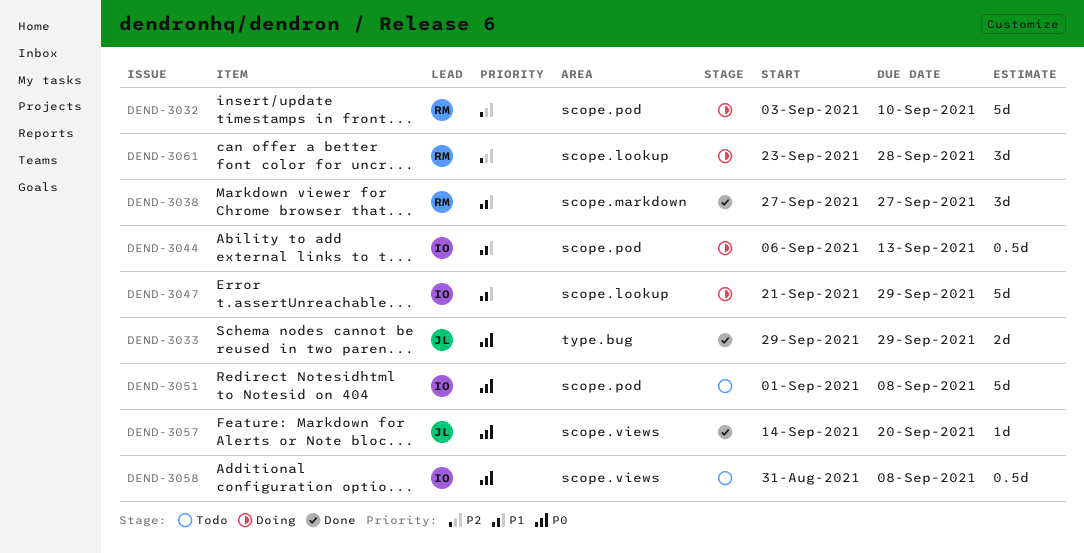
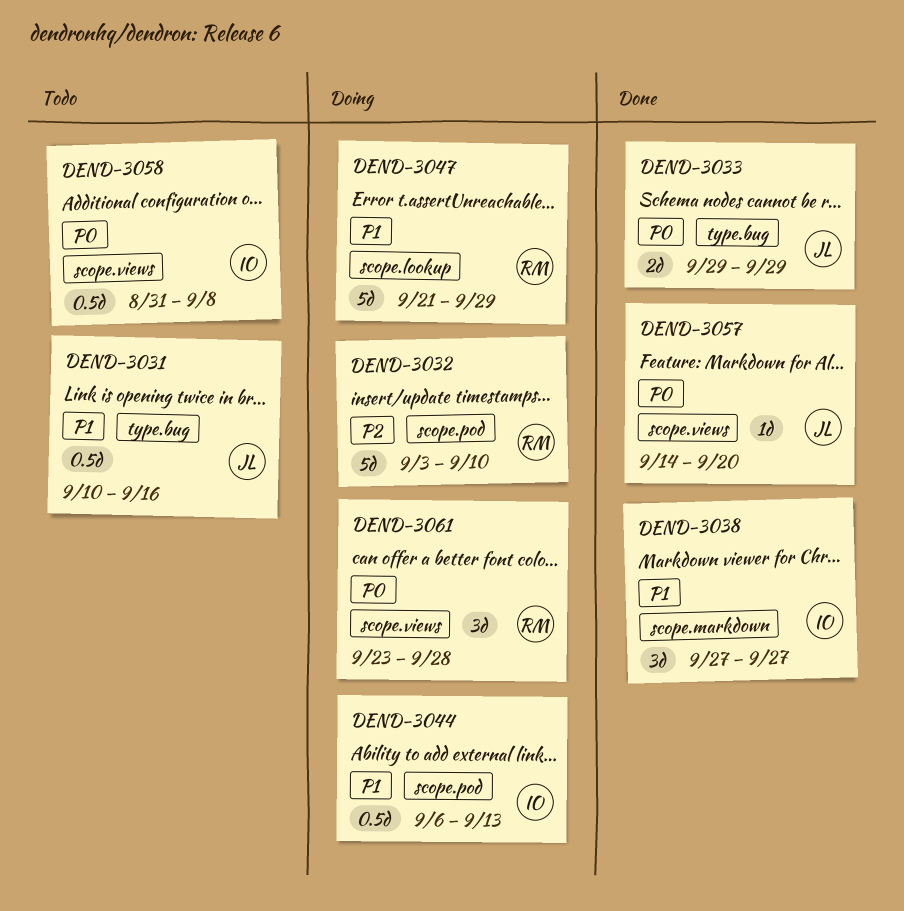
DEND-3031: none -> present
DEND-3038, owner: RM -> IO
DEND-3047, owner: IO -> RM
DEND-3051: present -> none
DEND-3061, priority: P2 -> P0
DEND-3061, label: scope.lookup -> scope.views

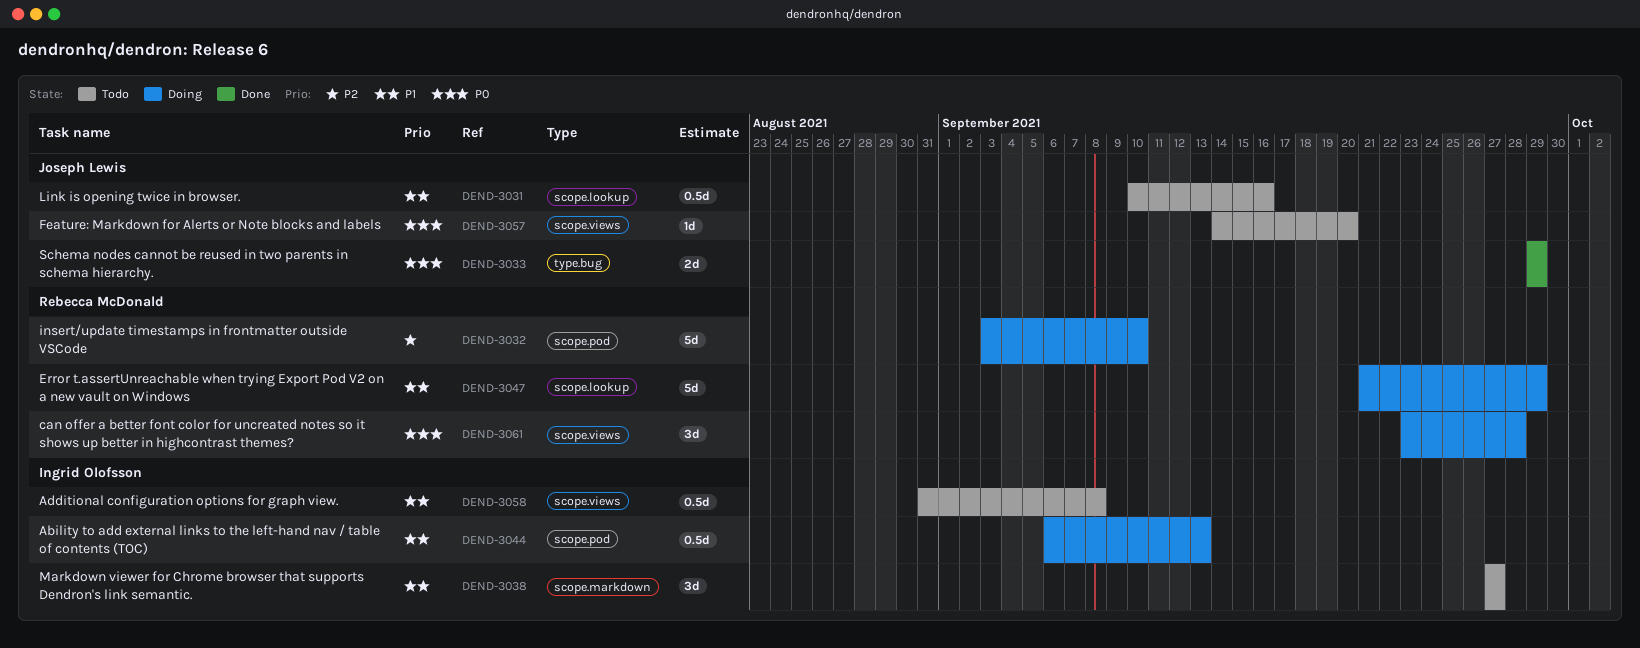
DEND-3031, label: type.bug -> scope.lookup
DEND-3038, status: Done -> Todo
DEND-3057, status: Done -> Todo
DEND-3058, priority: P0 -> P1

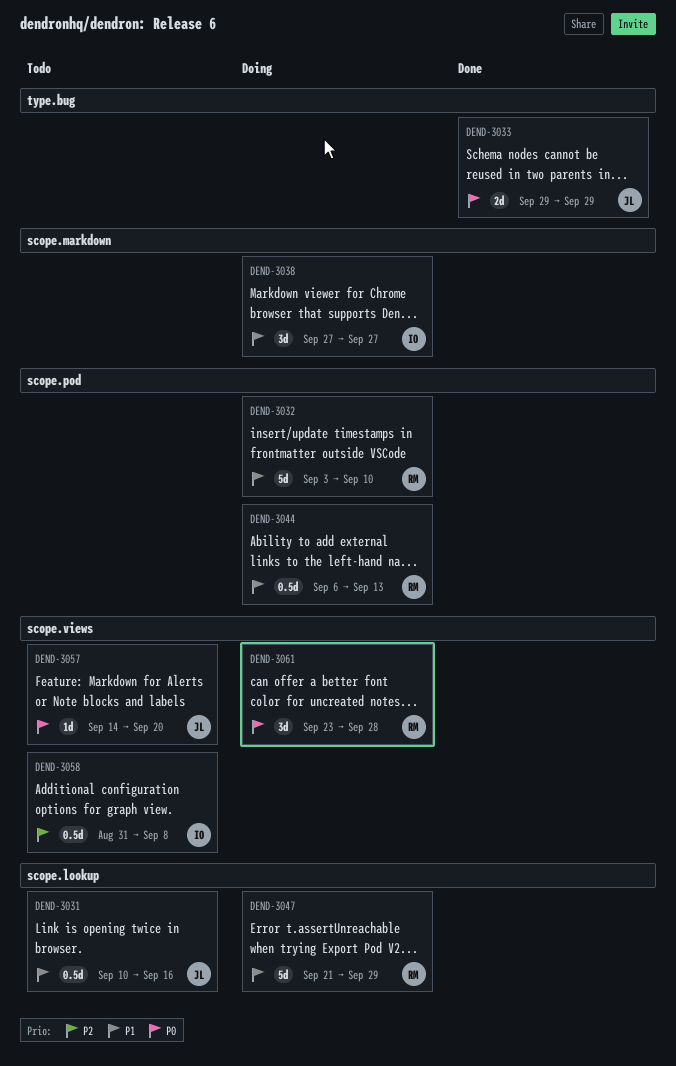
DEND-3032, priority: P2 -> P1
DEND-3038, status: Todo -> Doing
DEND-3044, owner: Ingrid Olofsson -> Rebecca McDonald
DEND-3058, priority: P1 -> P2

